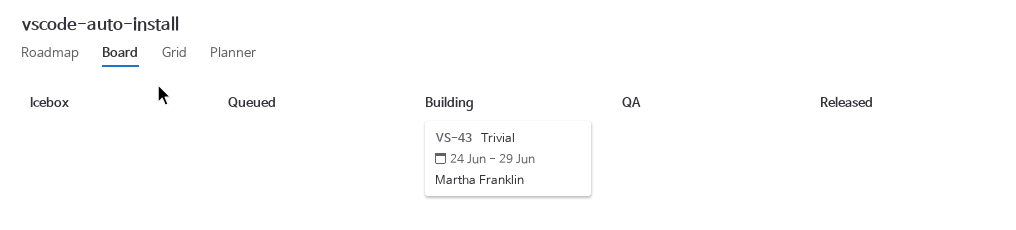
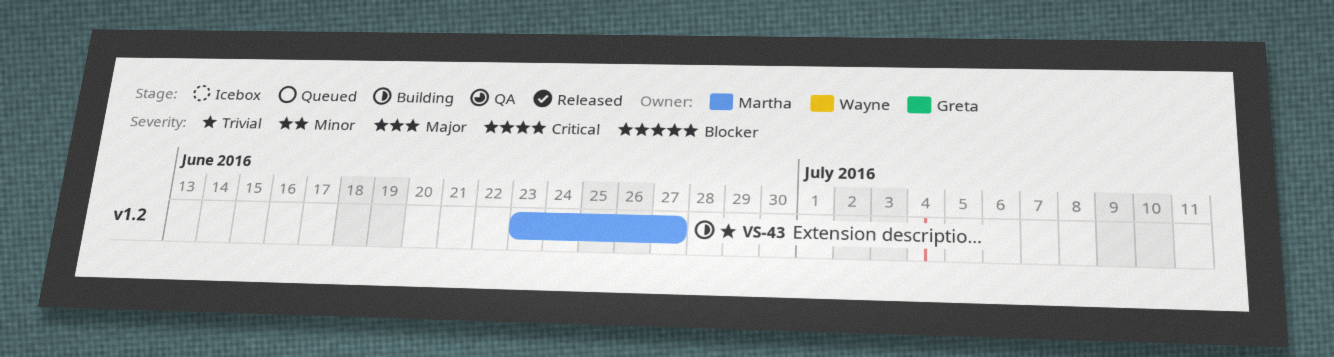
VS-43, start: Jun 24 -> Jun 23
VS-43, due: Jun 29 -> Jun 27

